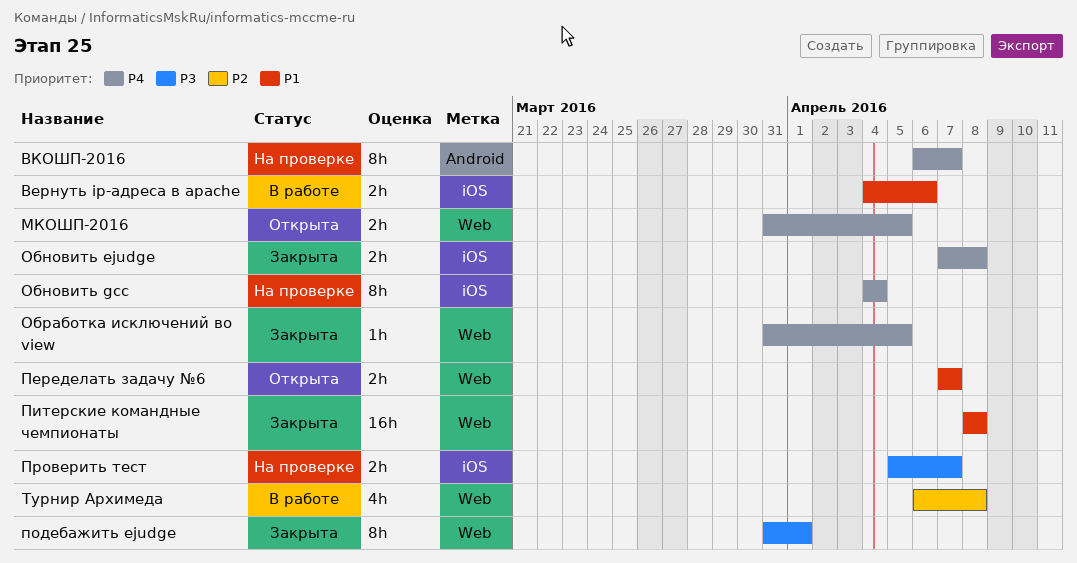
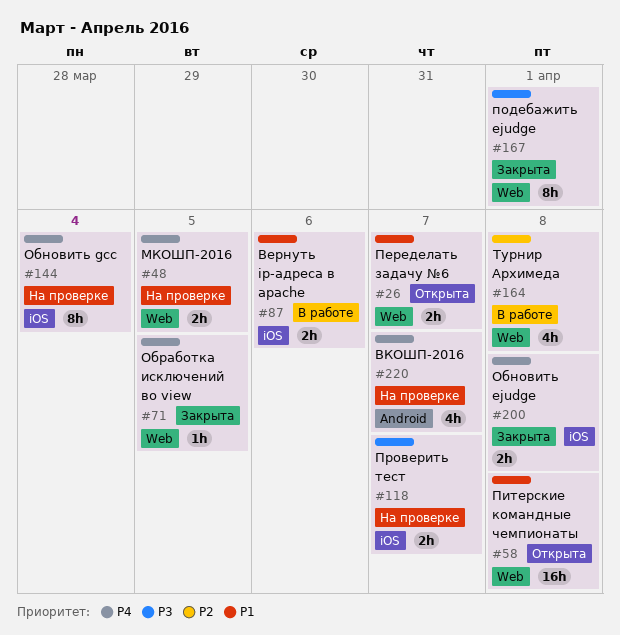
ВКОШП-2016, estimate: 8h -> 4h
МКОШП-2016, status: Открыта -> На проверке
Питерские командные чемпионаты, status: Закрыта -> Открыта

